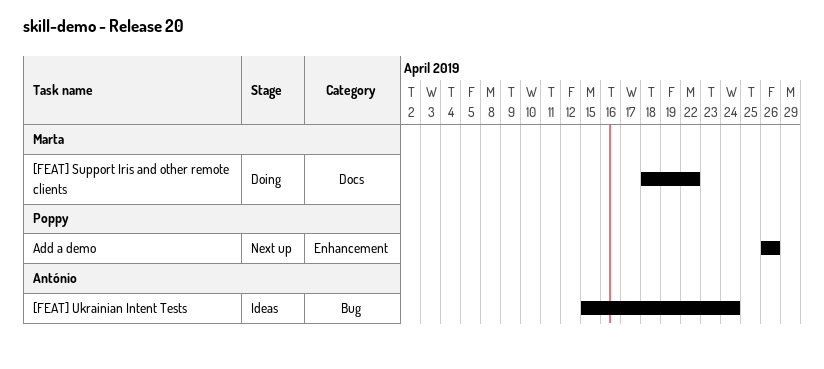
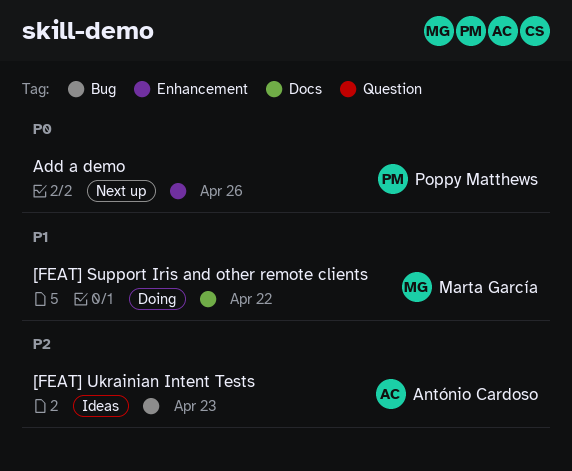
[FEAT] Ukrainian Intent Tests, due: Apr 24 -> Apr 23

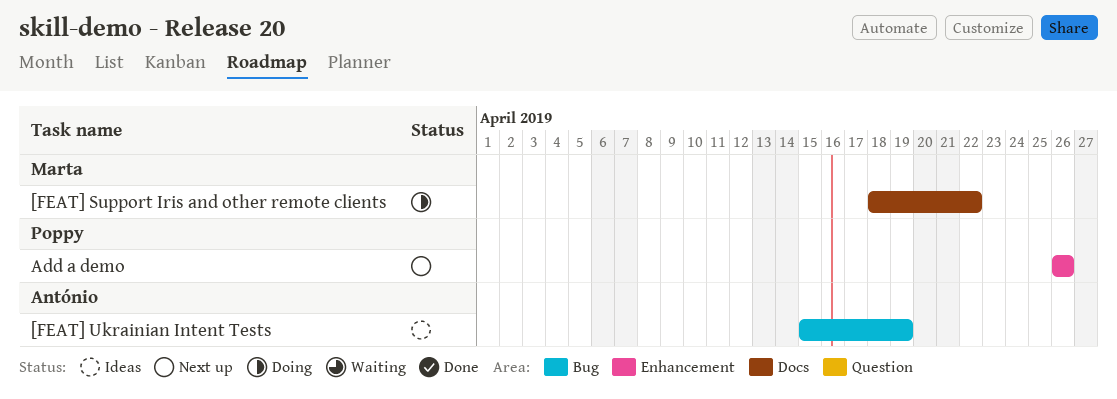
[FEAT] Ukrainian Intent Tests, due: Apr 23 -> Apr 19

